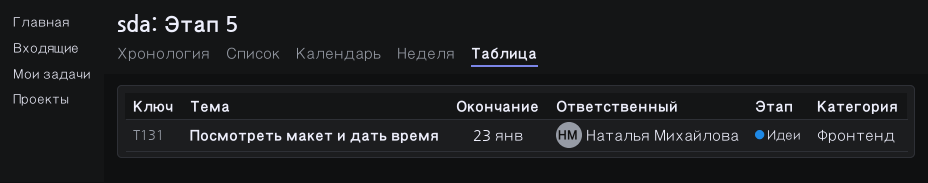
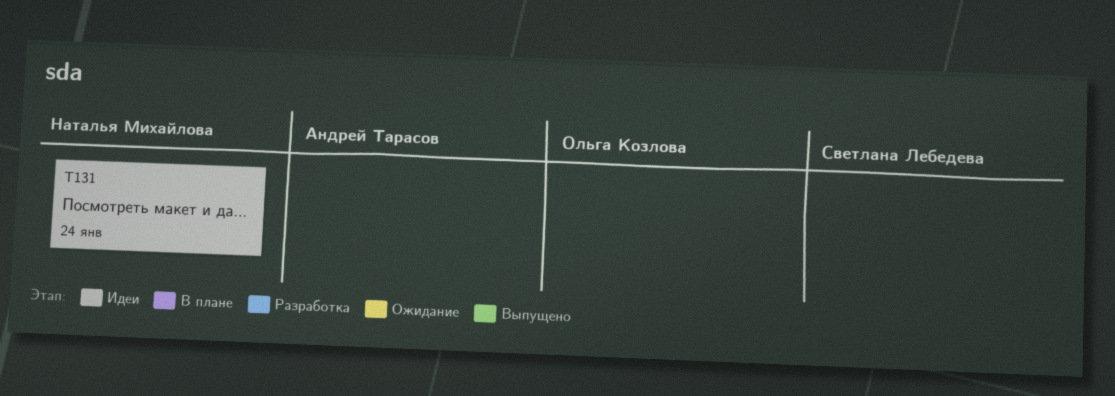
T131, due: Jan 23 -> Jan 24

